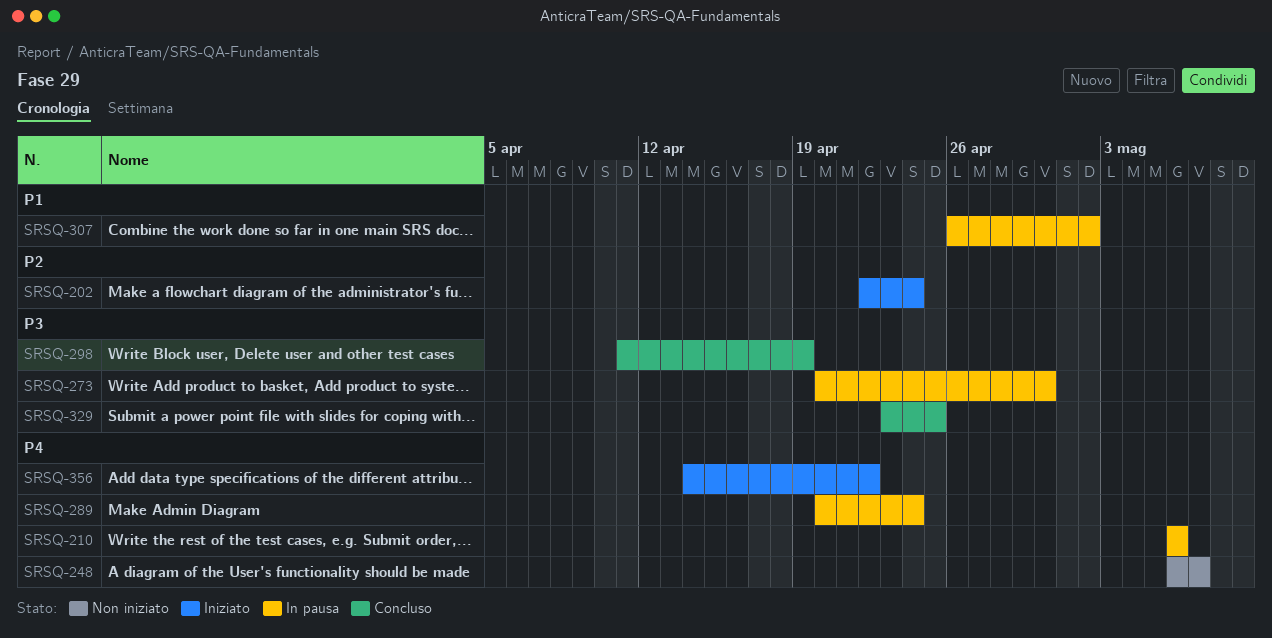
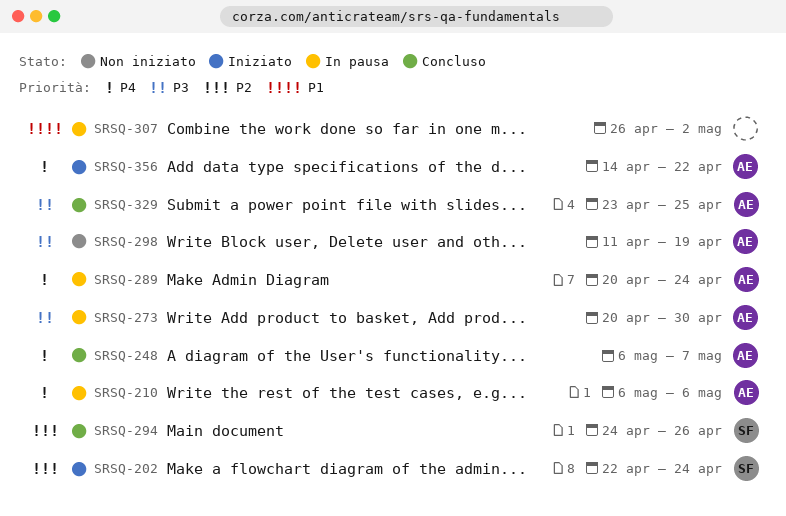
SRSQ-248, status: Non iniziato -> Concluso
SRSQ-294: none -> present
SRSQ-298, status: Concluso -> Non iniziato

